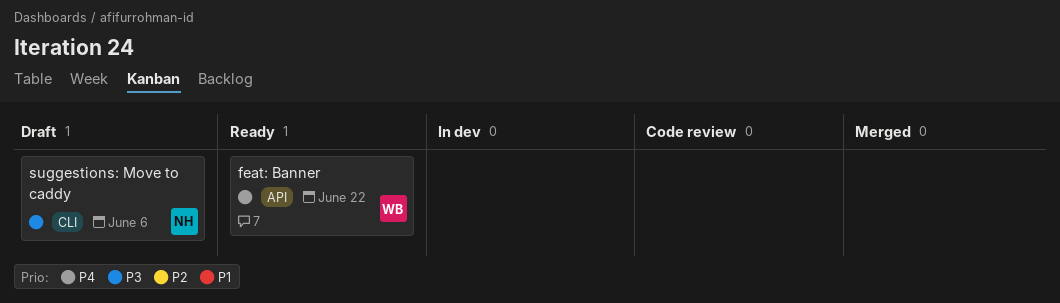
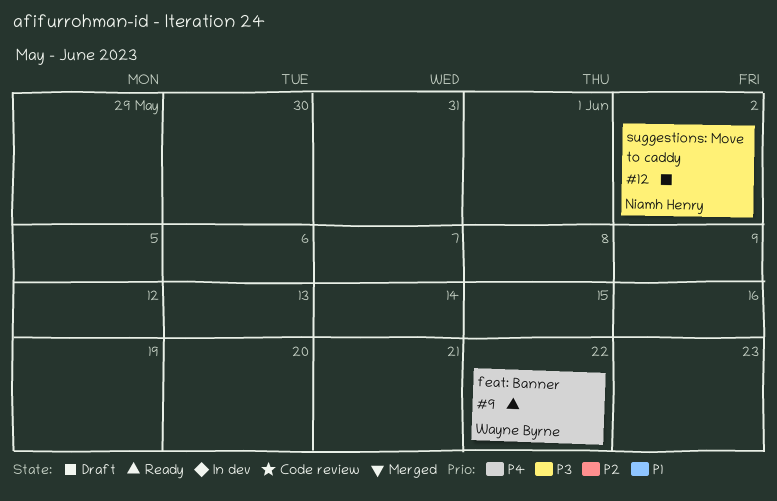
suggestions: Move to caddy, due: Jun 6 -> Jun 2

